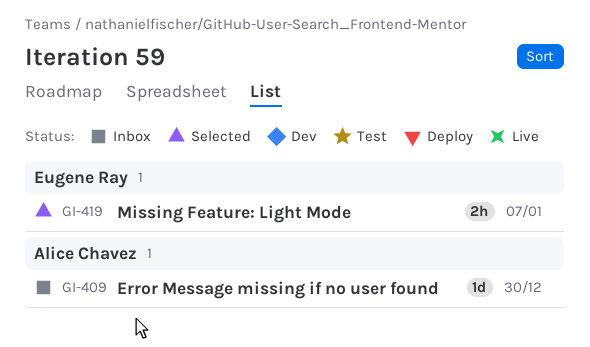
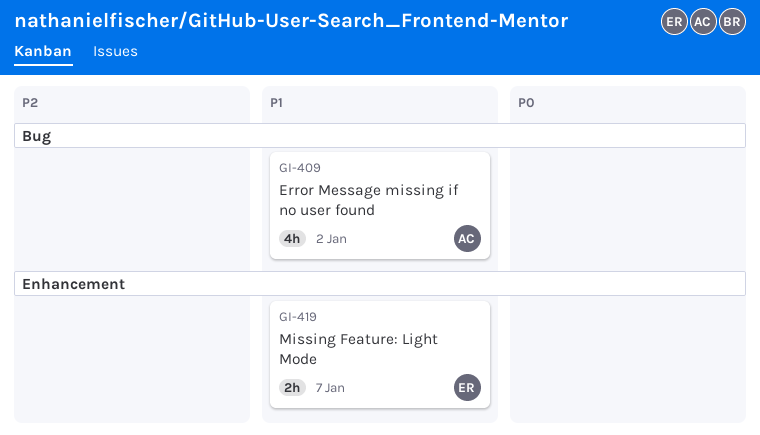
GI-409, estimate: 1d -> 4h
GI-409, due: Dec 30 -> Jan 2

